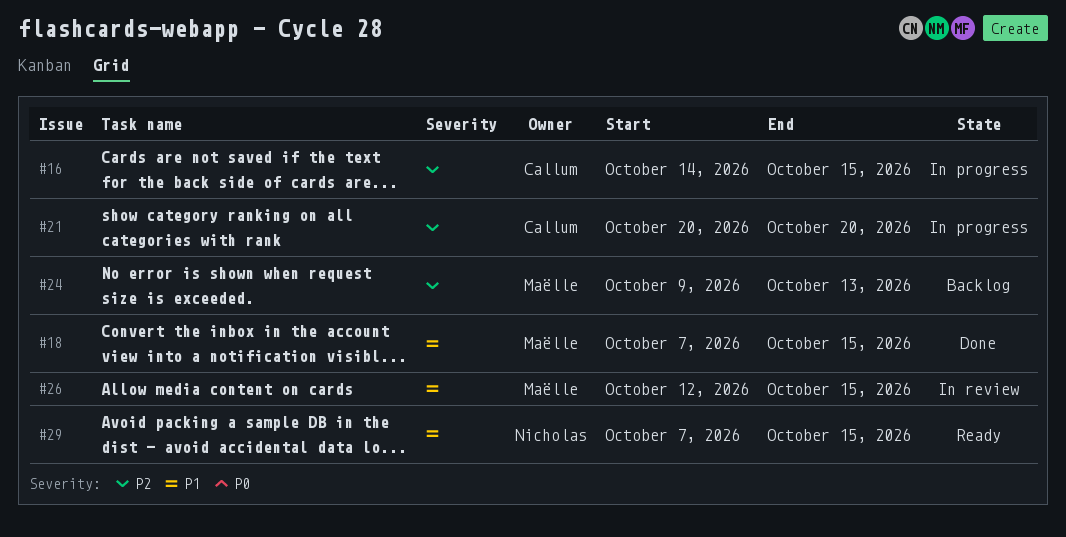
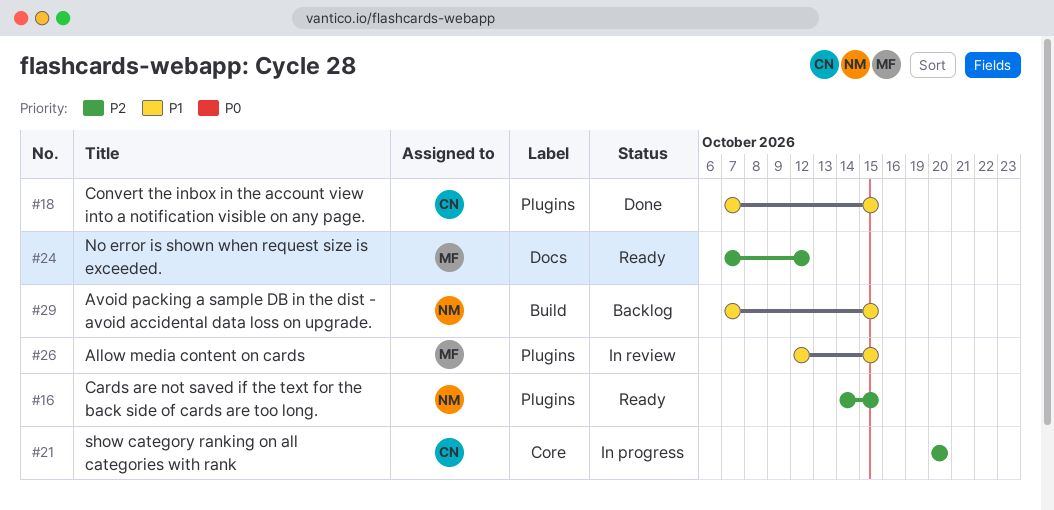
#16, status: In progress -> Ready
#16, owner: Callum -> Nicholas
#18, owner: Maëlle -> Callum
#24, status: Backlog -> Ready
#24, start: Oct 9 -> Oct 7
#24, due: Oct 13 -> Oct 12
#29, status: Ready -> Backlog

